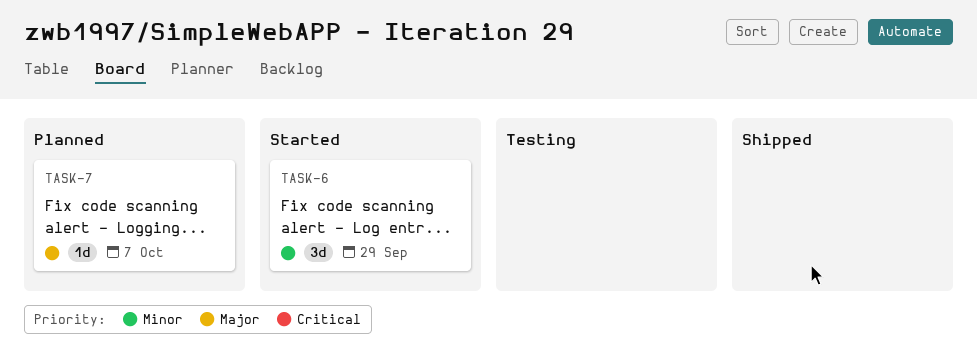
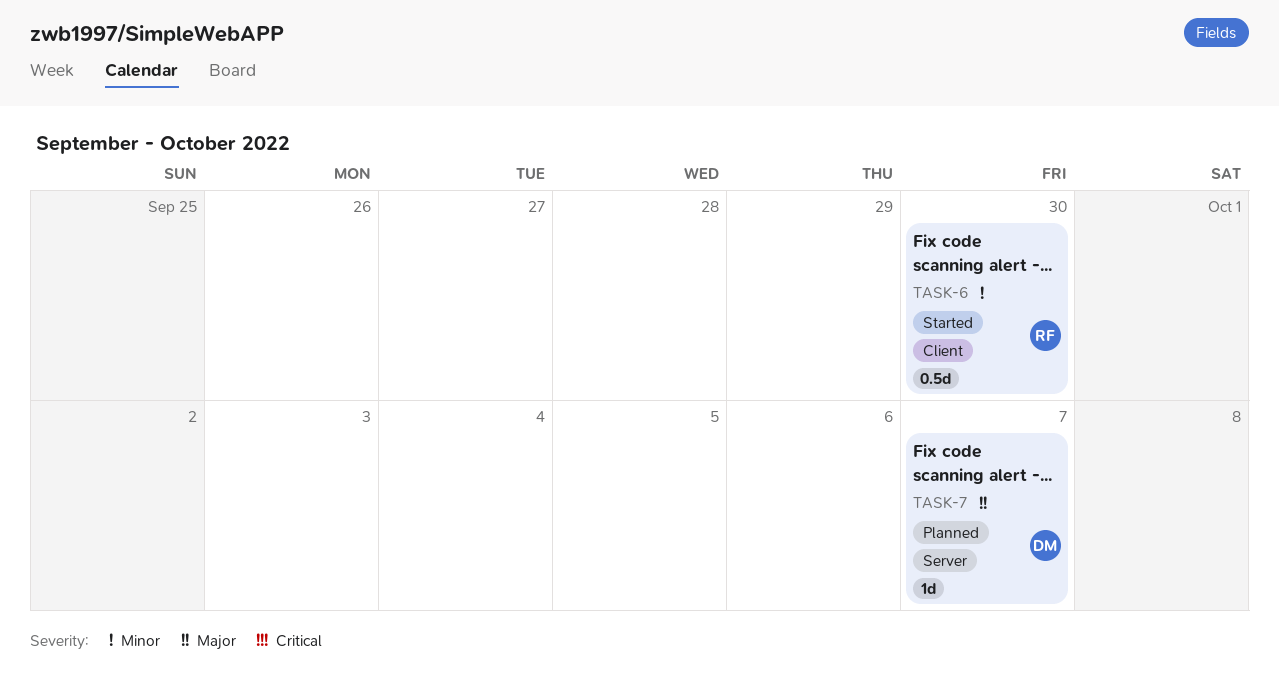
TASK-6, estimate: 3d -> 0.5d
TASK-6, due: Sep 29 -> Sep 30

